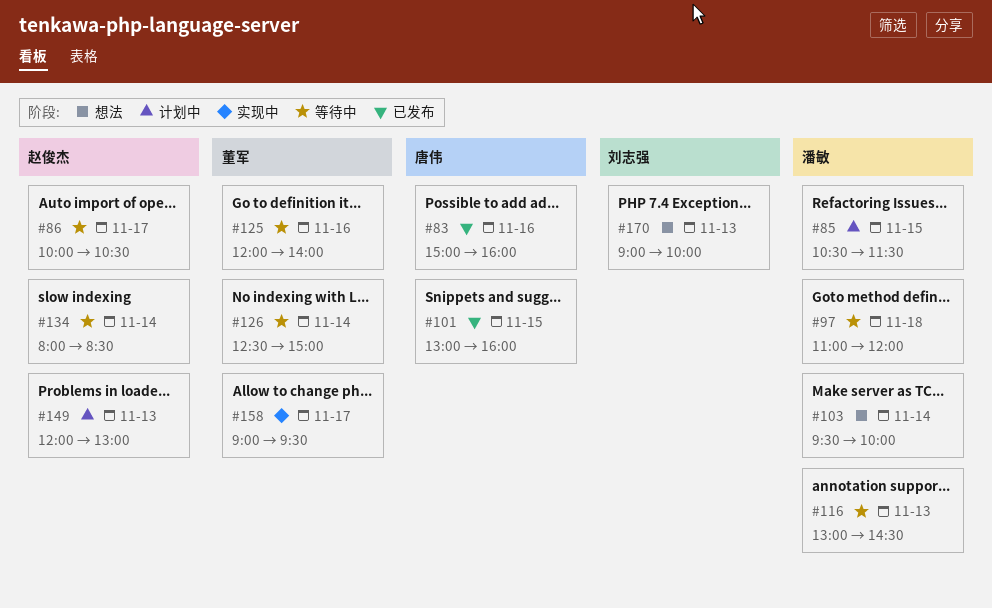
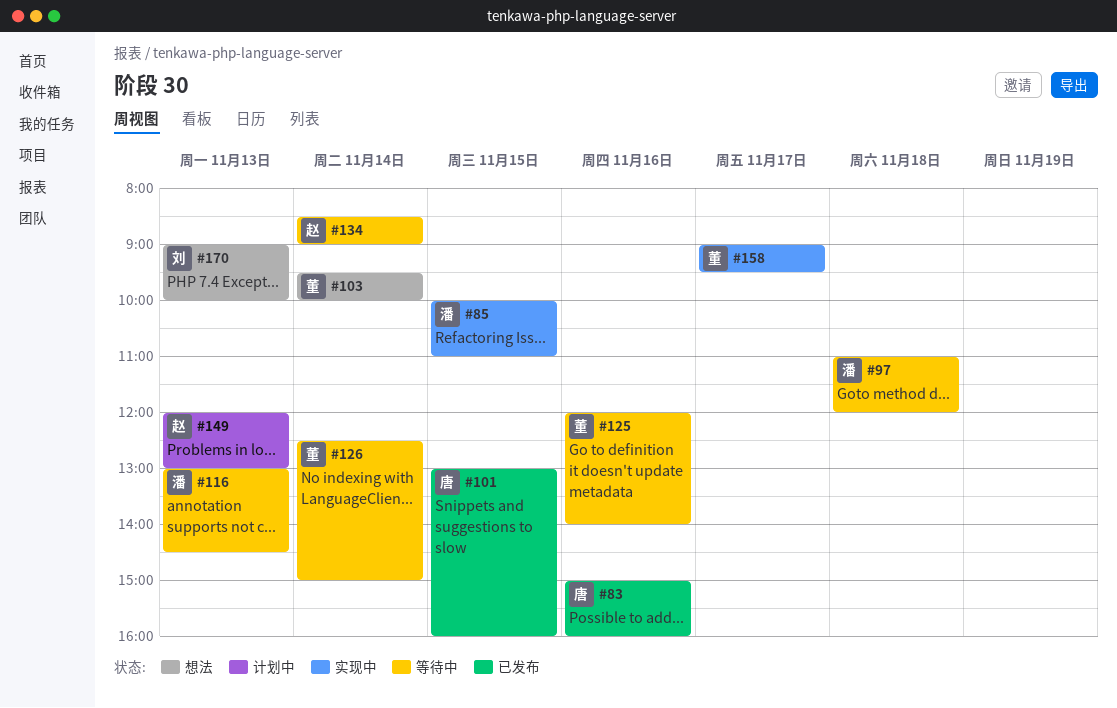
#85, status: 计划中 -> 实现中
#85, begins: 10:30 -> 10:00
#85, ends: 11:30 -> 11:00
#86: present -> none
#103, owner: 潘敏 -> 董军
#134, begins: 08:00 -> 08:30
#134, ends: 08:30 -> 09:00

